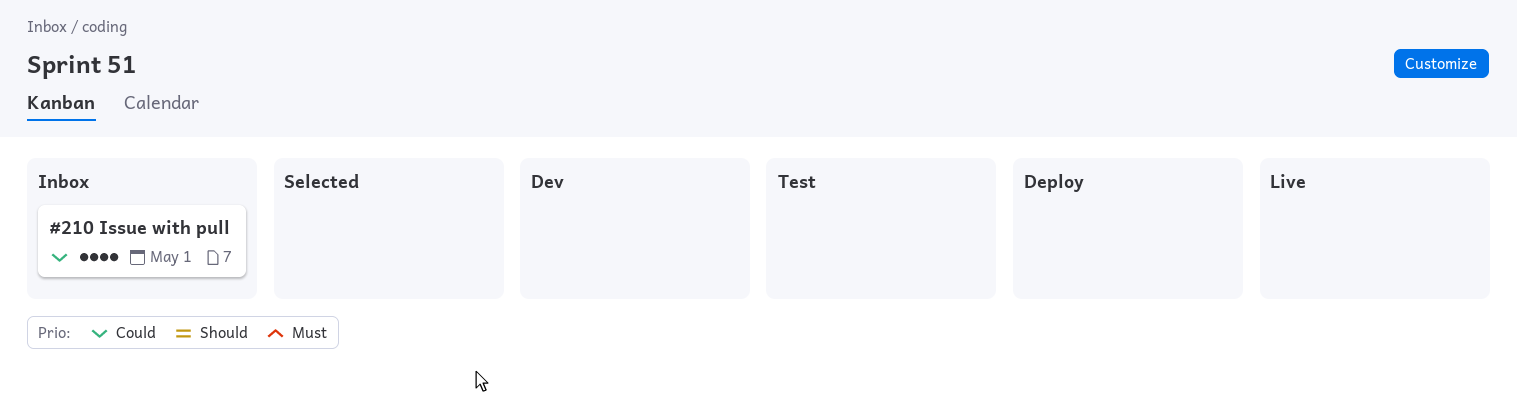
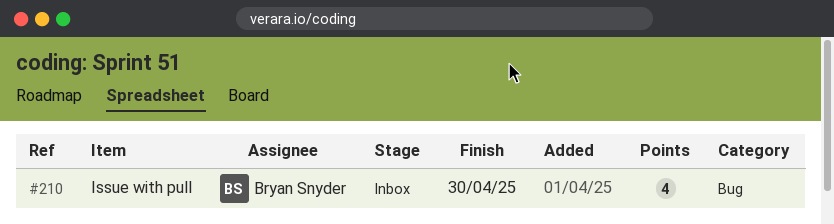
#210, due: May 1 -> Apr 30

